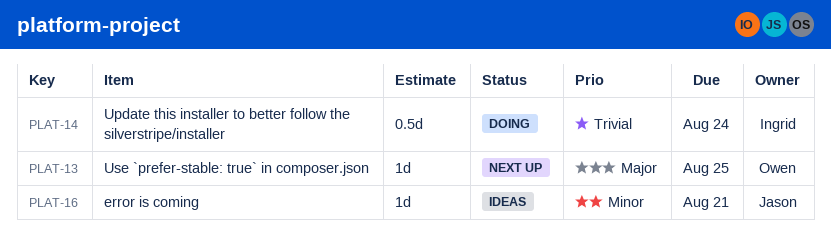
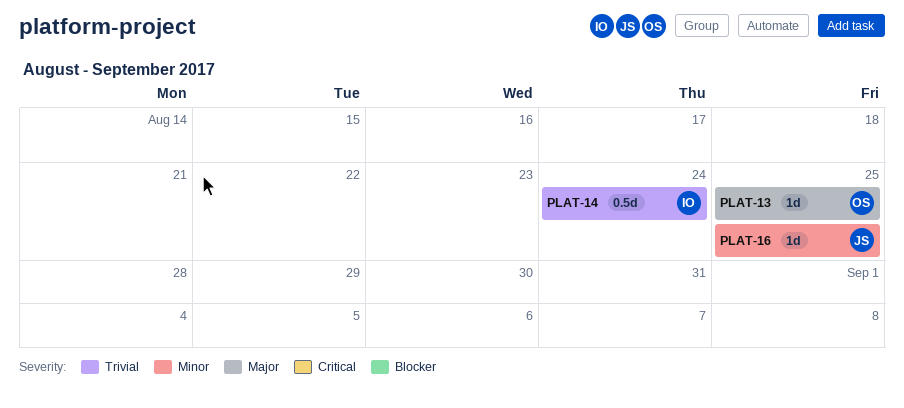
PLAT-16, due: Aug 21 -> Aug 25

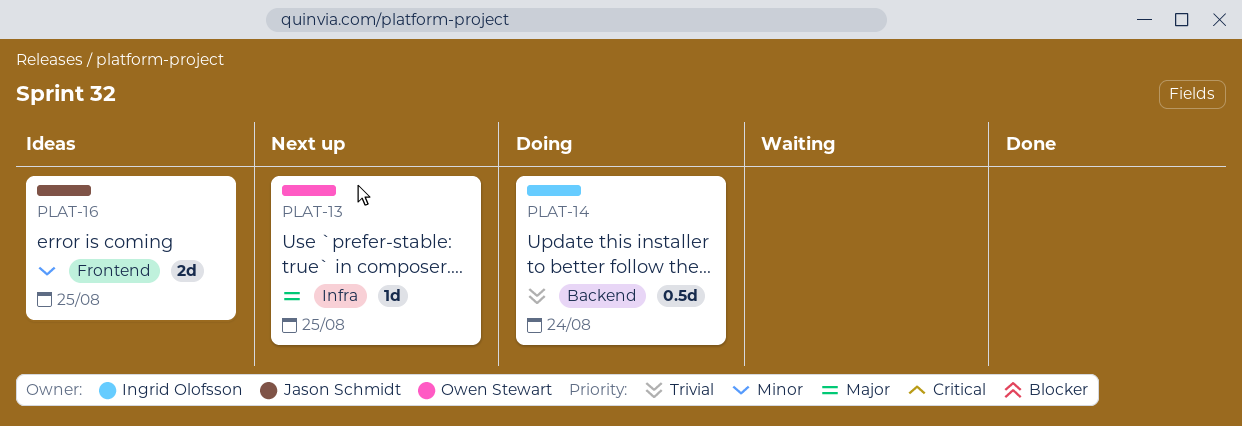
PLAT-16, estimate: 1d -> 2d

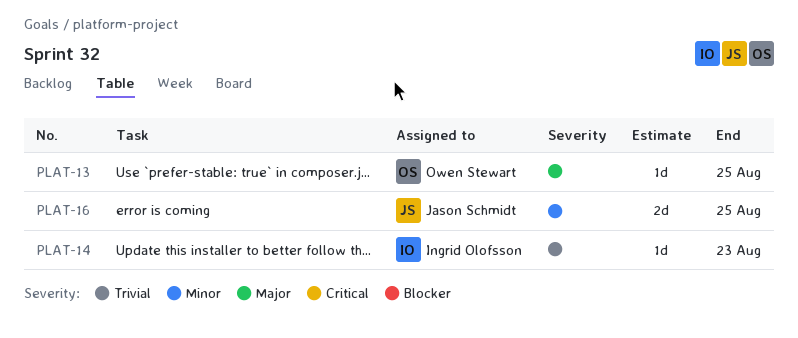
PLAT-14, estimate: 0.5d -> 1d
PLAT-14, due: Aug 24 -> Aug 23

